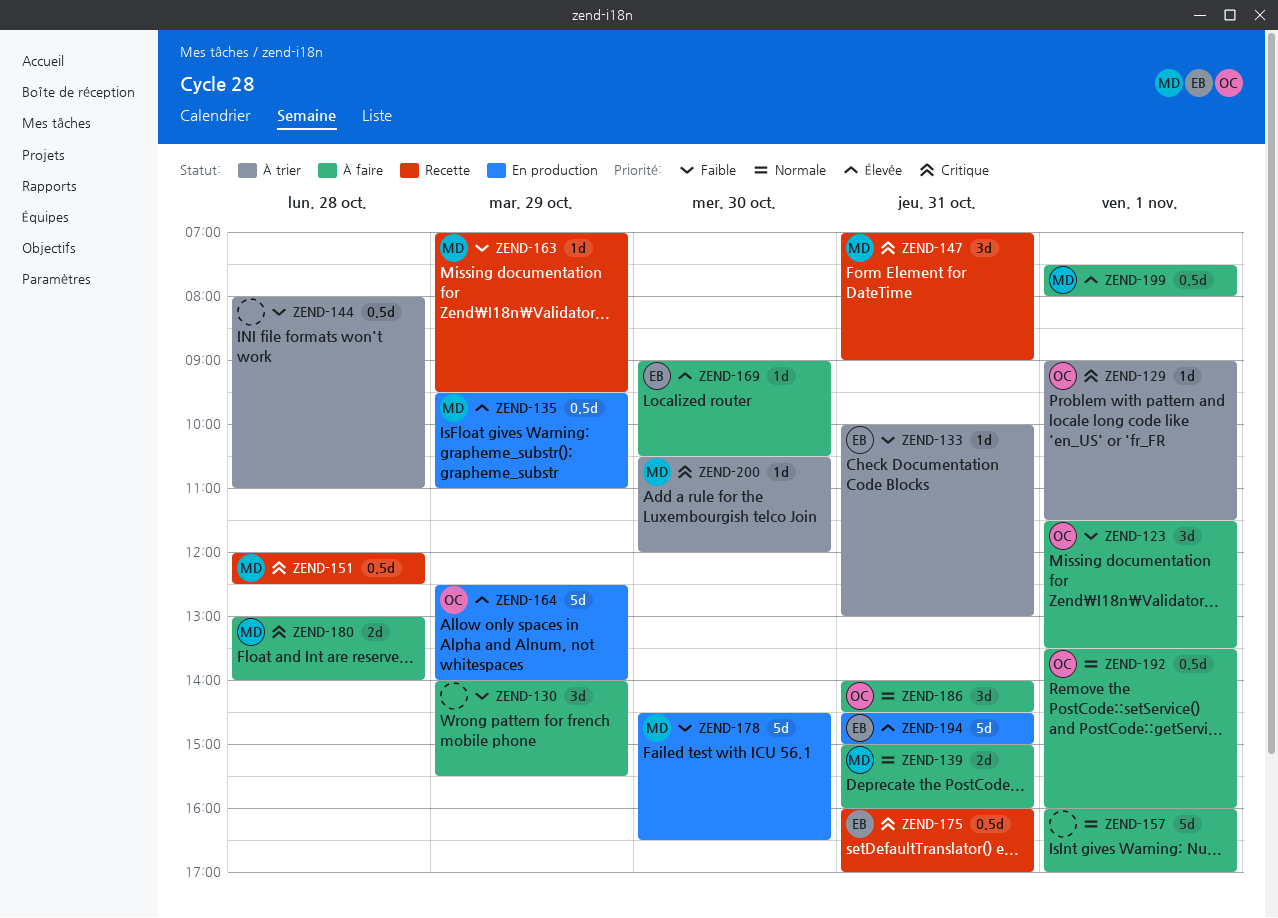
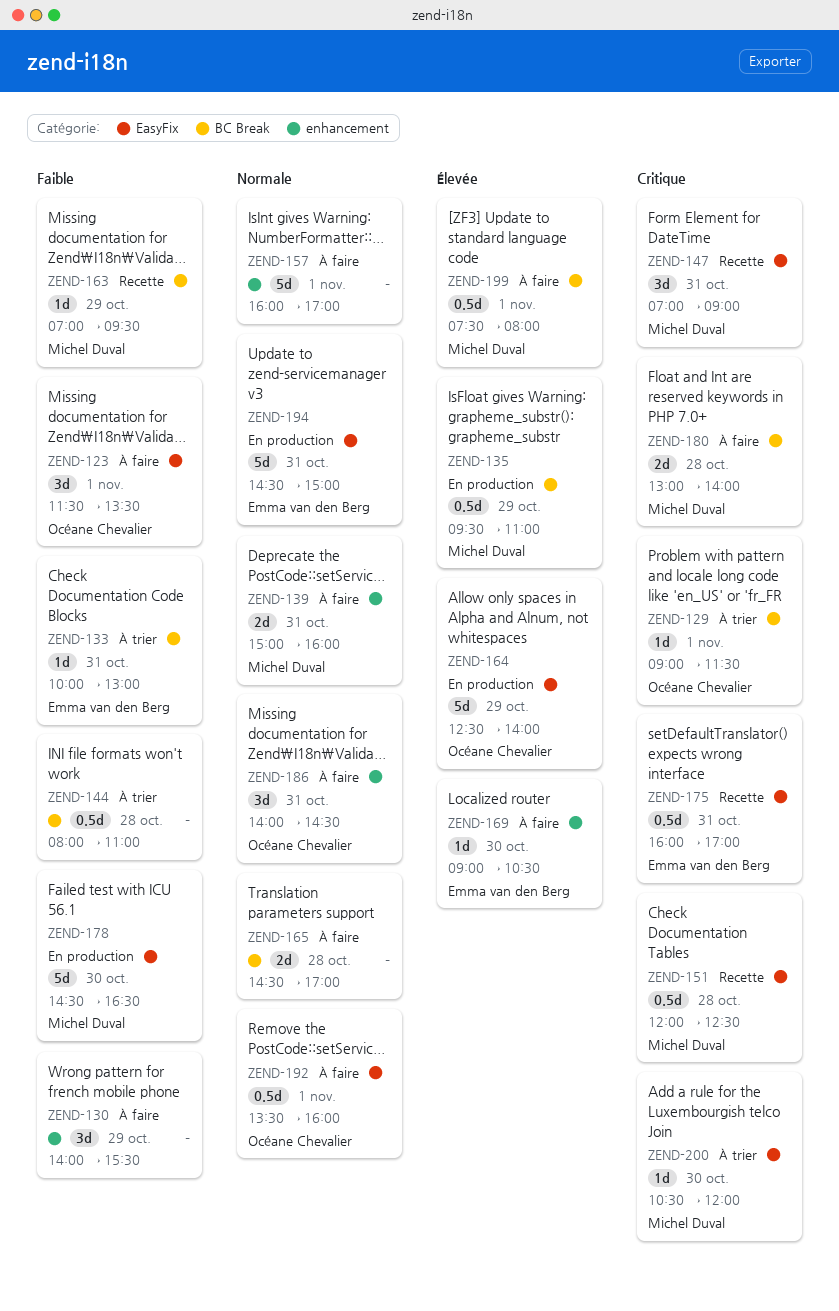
ZEND-165: none -> present
ZEND-194, priority: Élevée -> Normale

